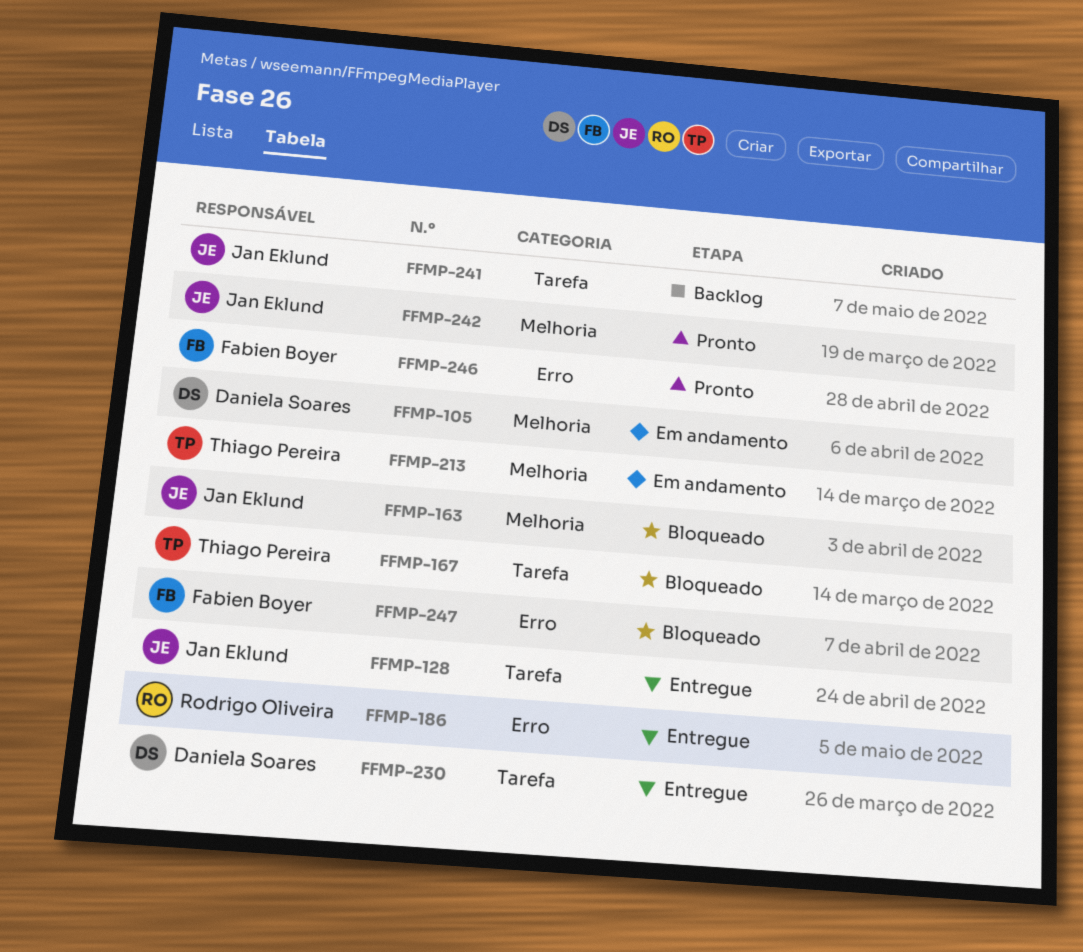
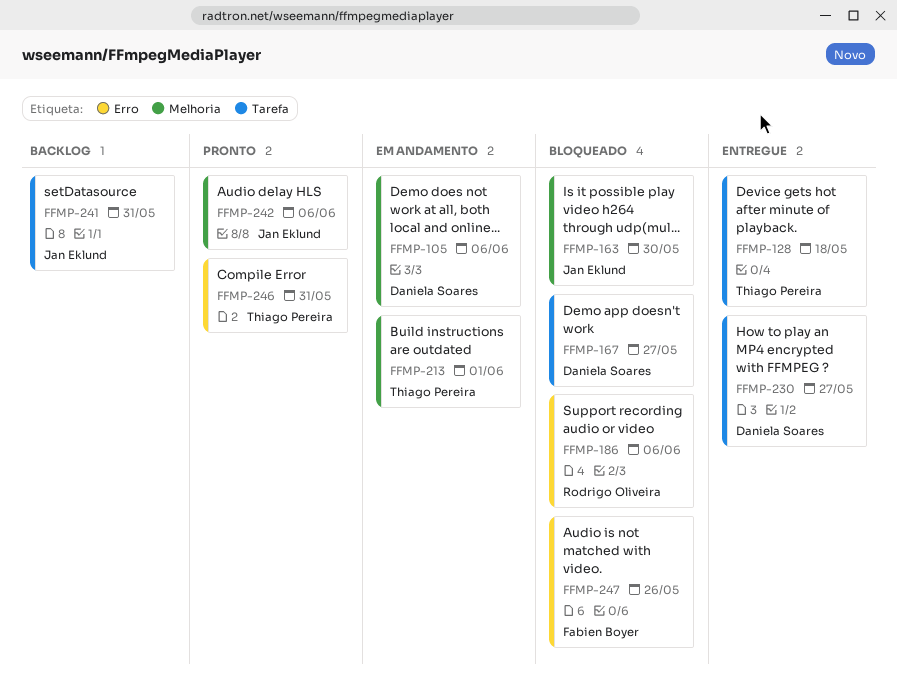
FFMP-128, owner: Jan Eklund -> Thiago Pereira
FFMP-167, owner: Thiago Pereira -> Daniela Soares
FFMP-186, status: Entregue -> Bloqueado
FFMP-246, owner: Fabien Boyer -> Thiago Pereira

